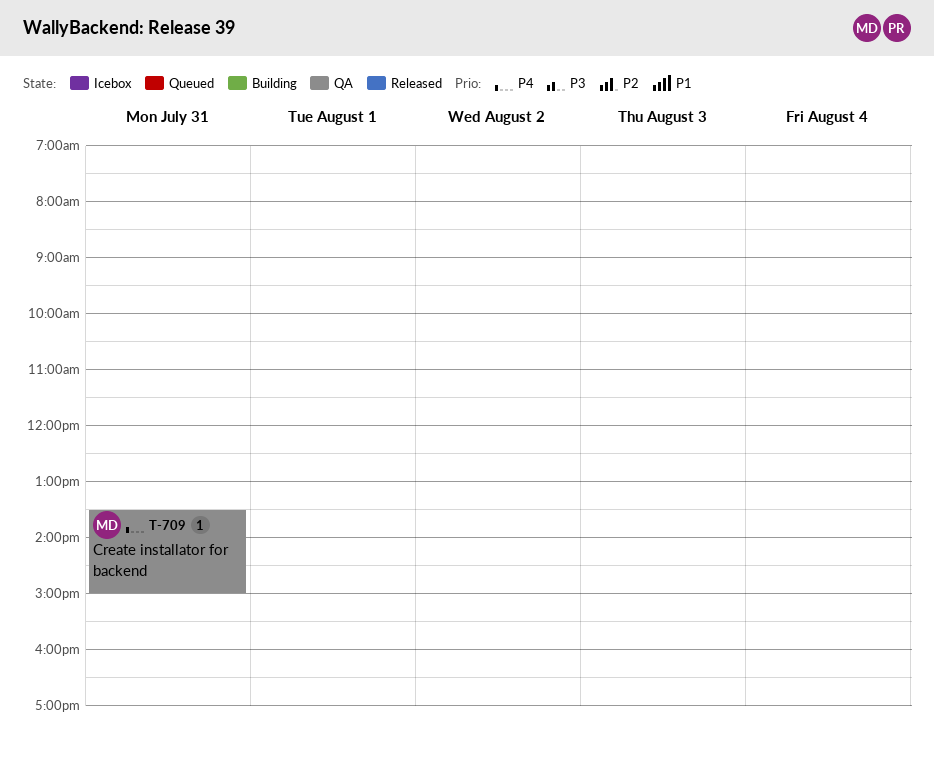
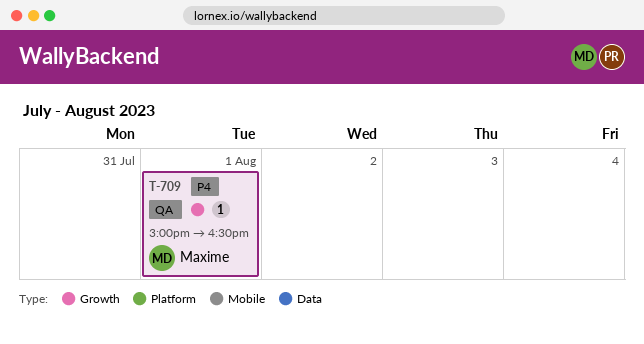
T-709, day: Jul 31 -> Aug 1
T-709, begins: 13:30 -> 15:00
T-709, ends: 15:00 -> 16:30

